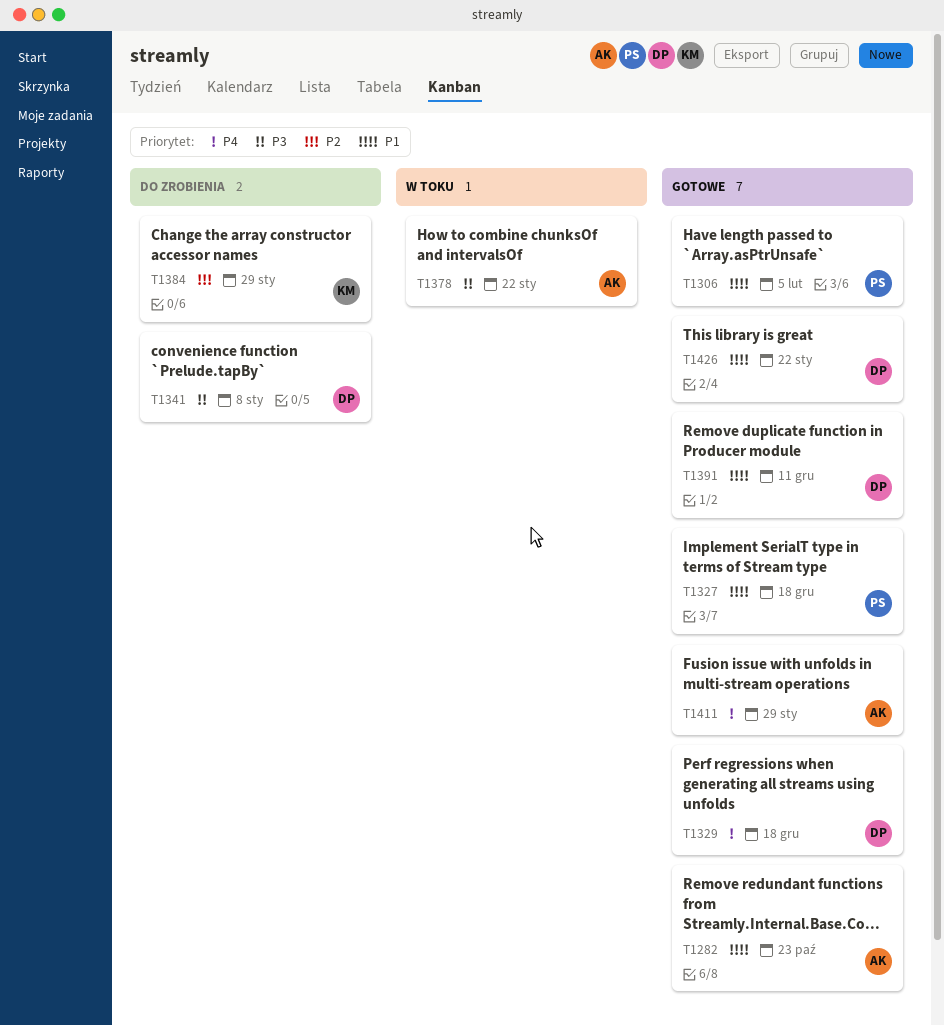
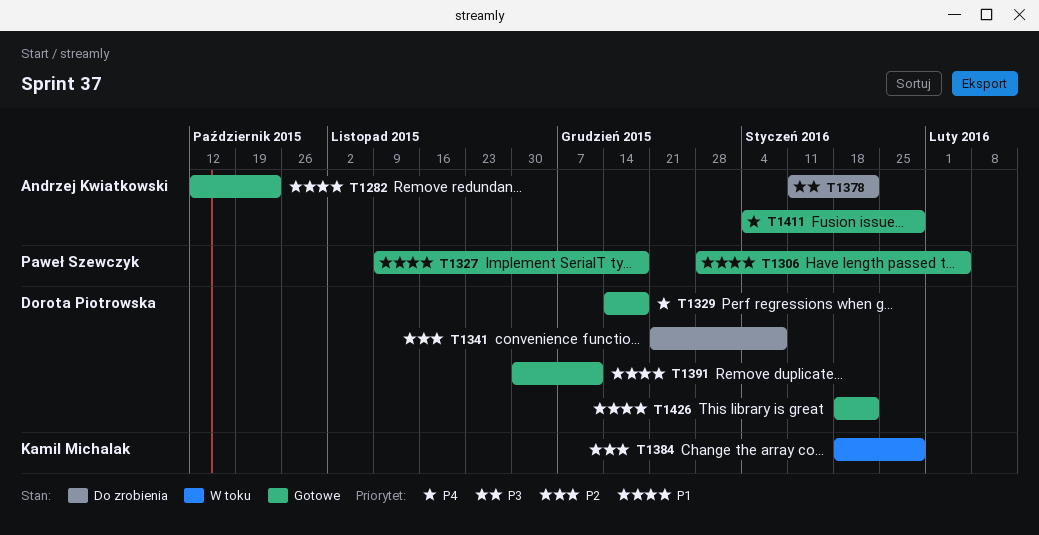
T1341, priority: P3 -> P2
T1378, status: W toku -> Do zrobienia
T1384, status: Do zrobienia -> W toku

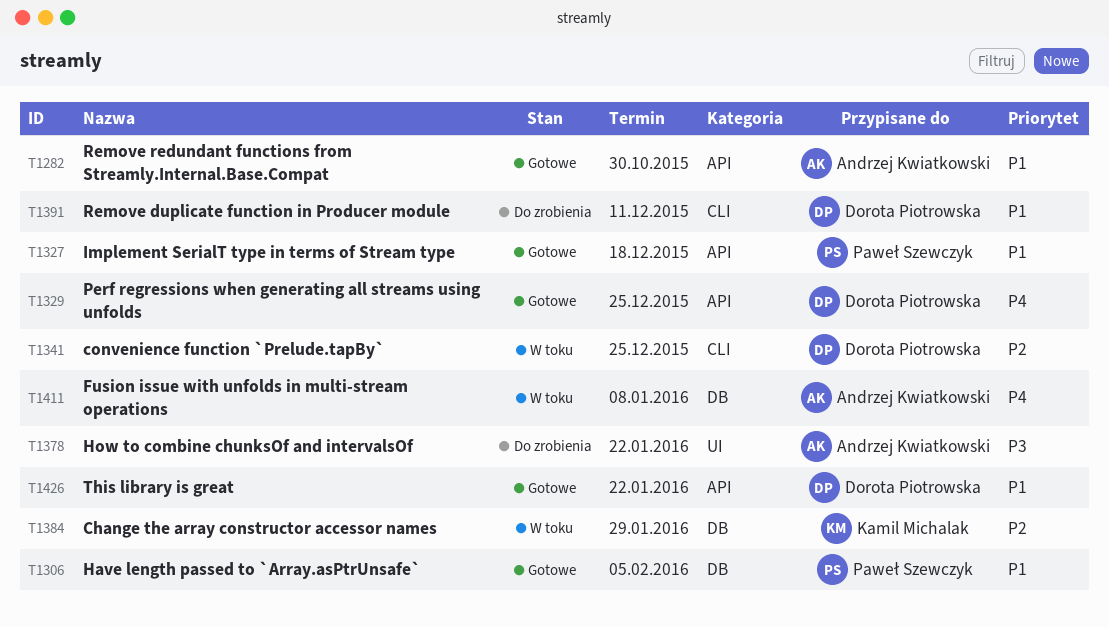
T1282, due: Oct 23 -> Oct 30
T1329, due: Dec 18 -> Dec 25
T1341, status: Do zrobienia -> W toku
T1341, due: Jan 8 -> Dec 25
T1391, status: Gotowe -> Do zrobienia
T1411, status: Gotowe -> W toku
T1411, due: Jan 29 -> Jan 8

